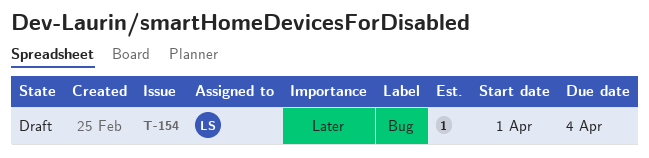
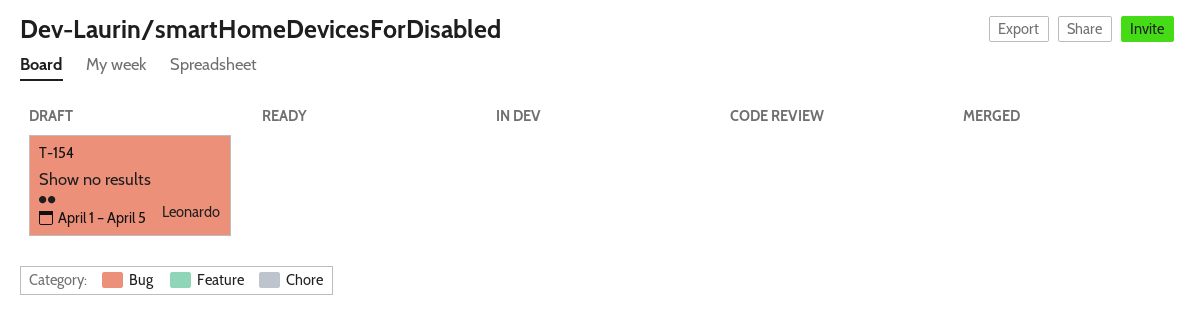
T-154, estimate: 1 -> 2
T-154, due: Apr 4 -> Apr 5

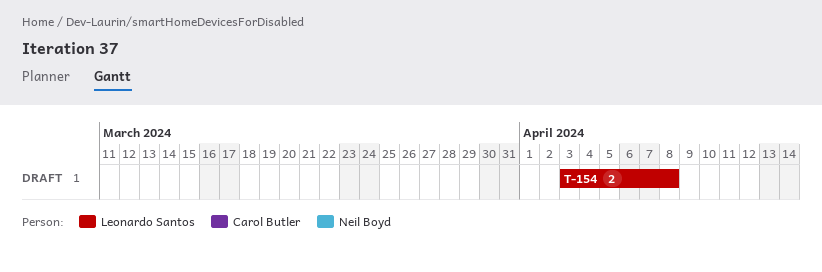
T-154, start: Apr 1 -> Apr 3
T-154, due: Apr 5 -> Apr 8

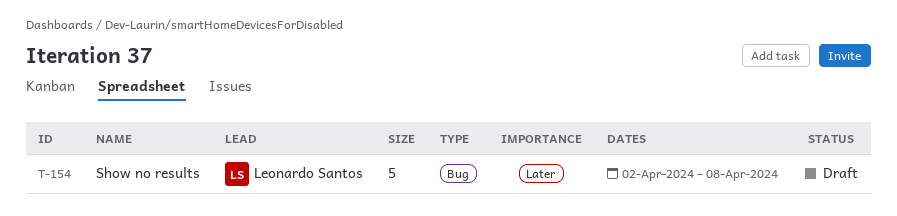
T-154, estimate: 2 -> 5
T-154, start: Apr 3 -> Apr 2

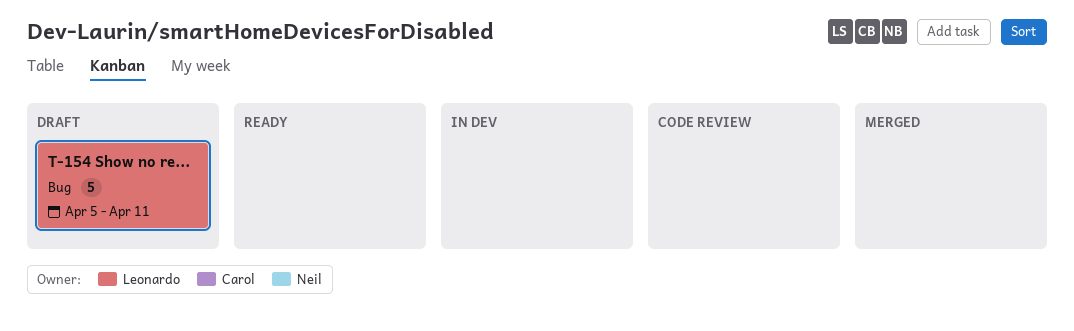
T-154, start: Apr 2 -> Apr 5
T-154, due: Apr 8 -> Apr 11

